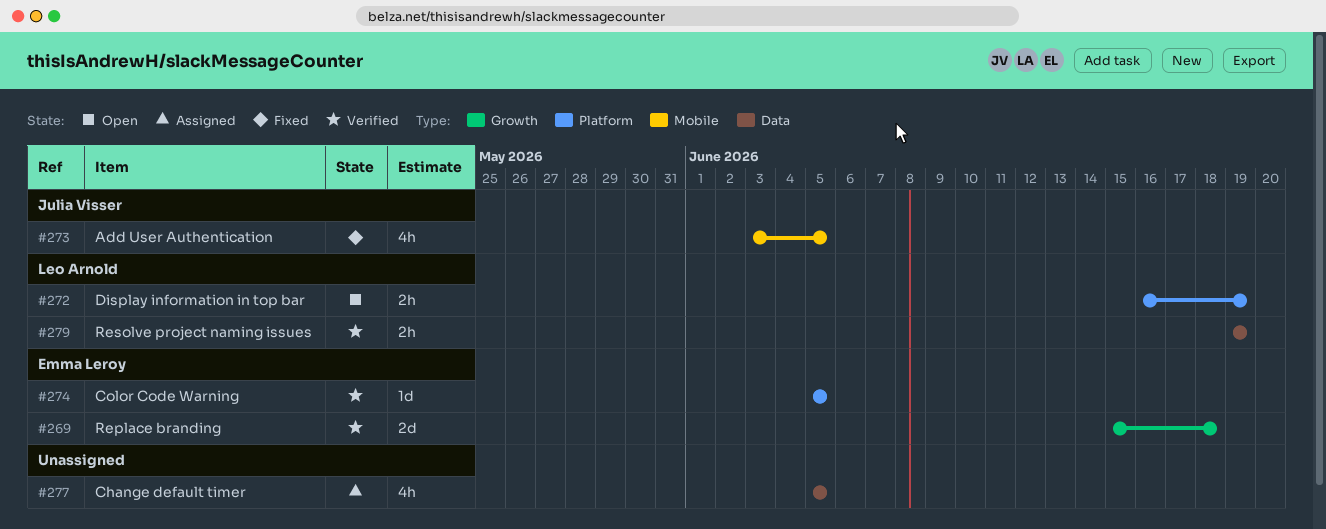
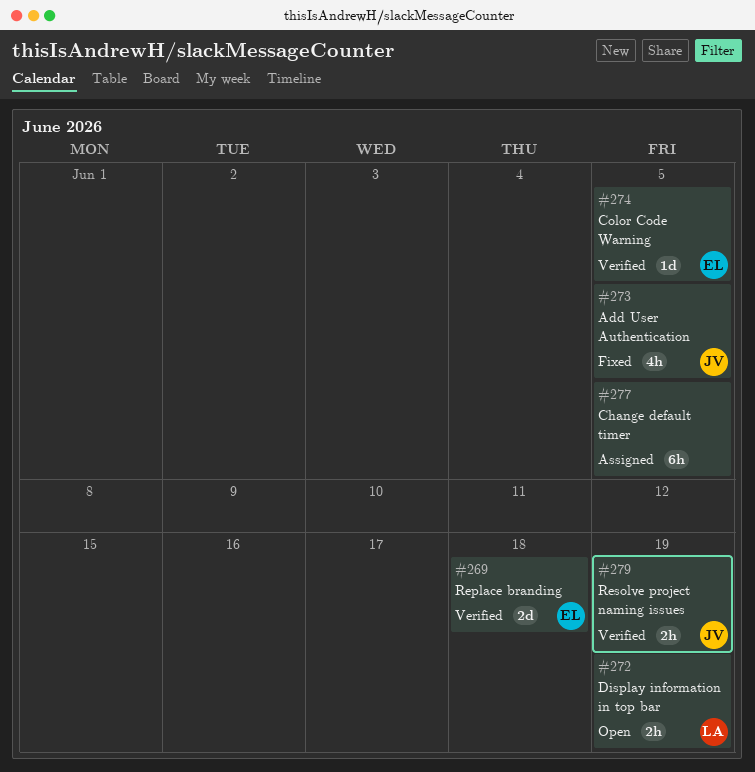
#277, estimate: 4h -> 6h
#279, owner: Leo Arnold -> Julia Visser

